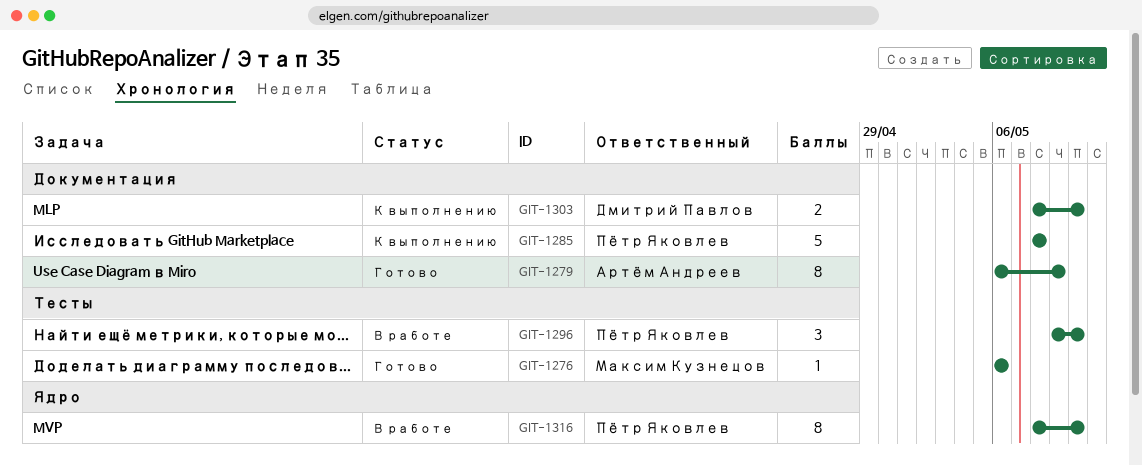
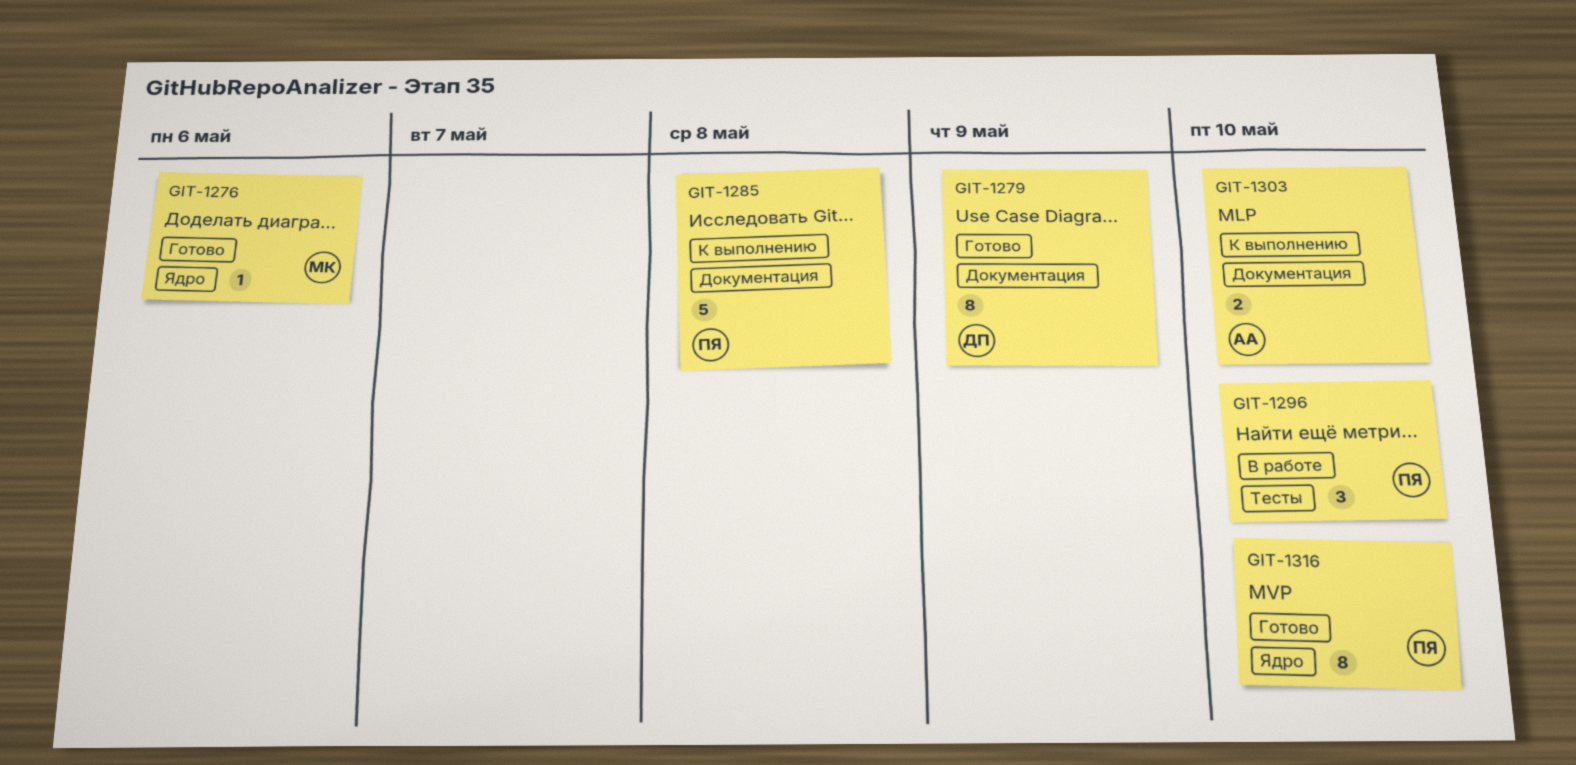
GIT-1276, label: Тесты -> Ядро
GIT-1279, owner: Артём Андреев -> Дмитрий Павлов
GIT-1303, owner: Дмитрий Павлов -> Артём Андреев
GIT-1316, status: В работе -> Готово

